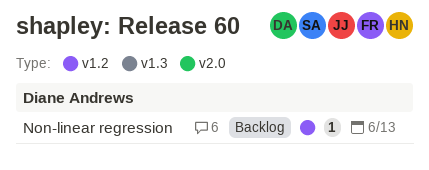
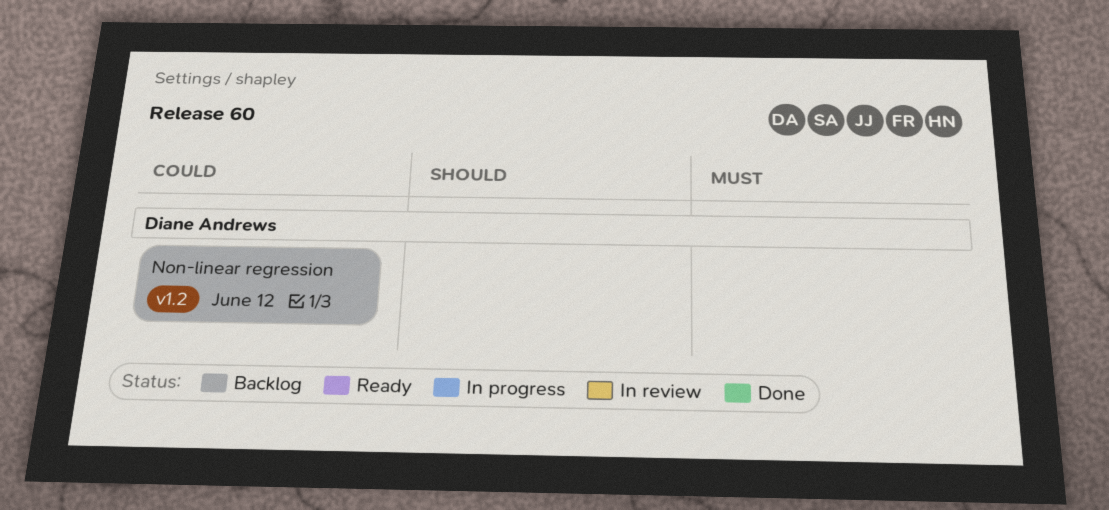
Non-linear regression, due: Jun 13 -> Jun 12

